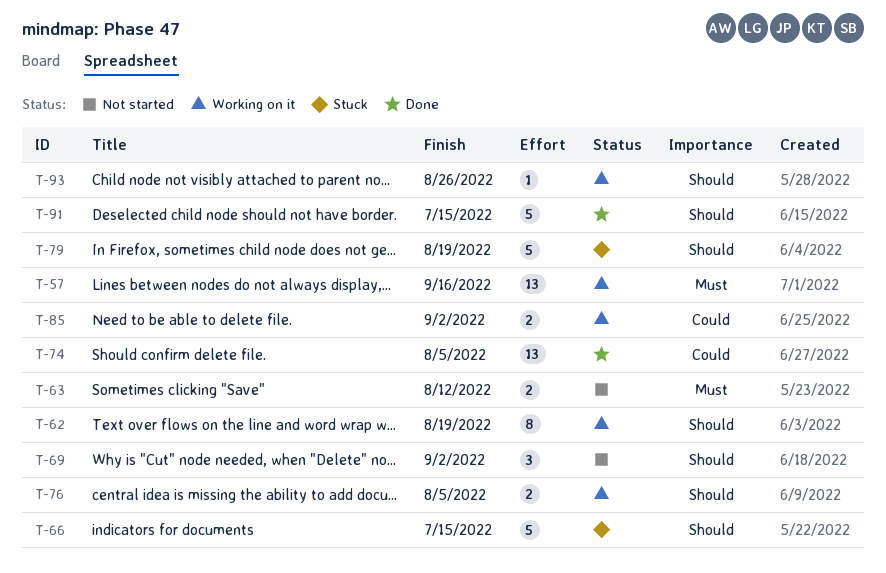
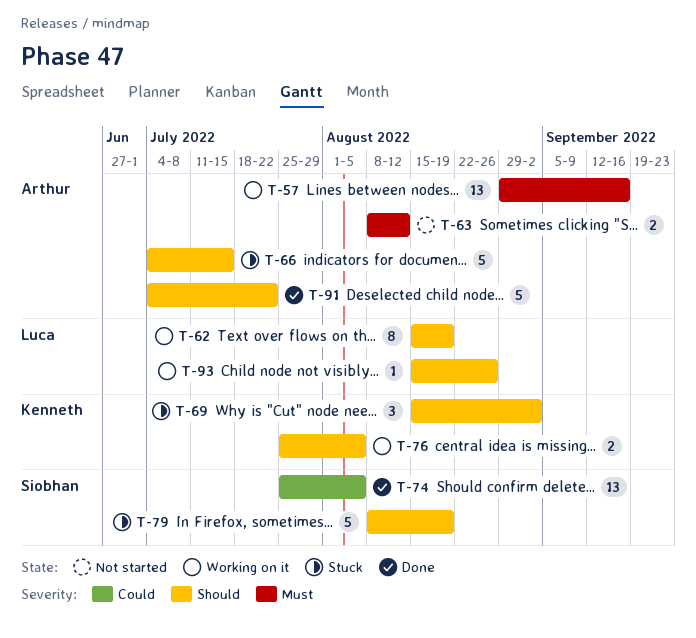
T-69, status: Not started -> Stuck
T-85: present -> none
T-91, due: Jul 15 -> Jul 22

